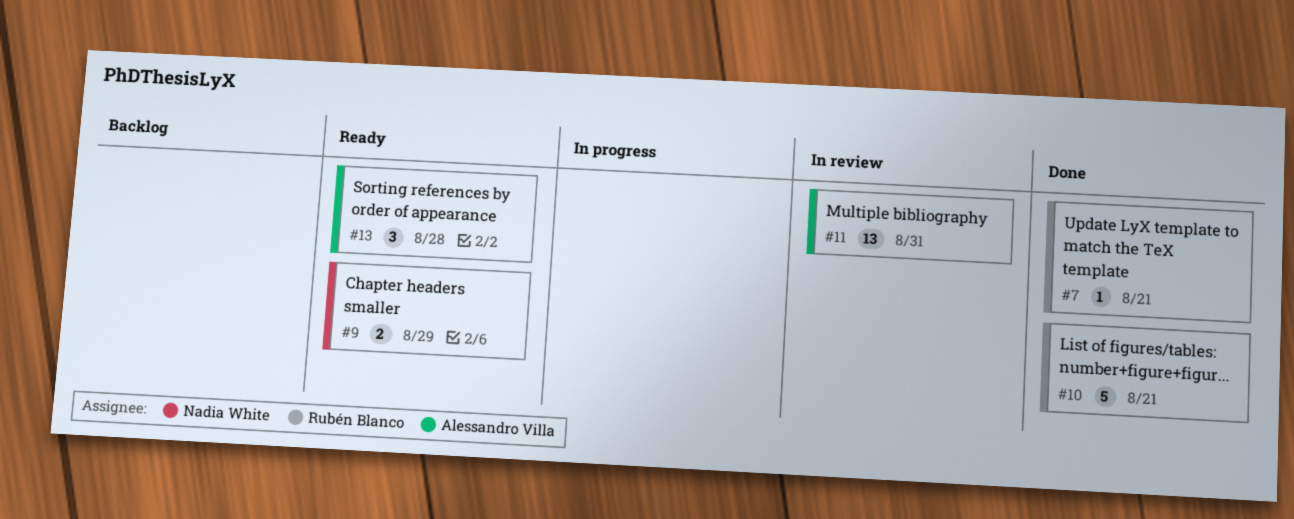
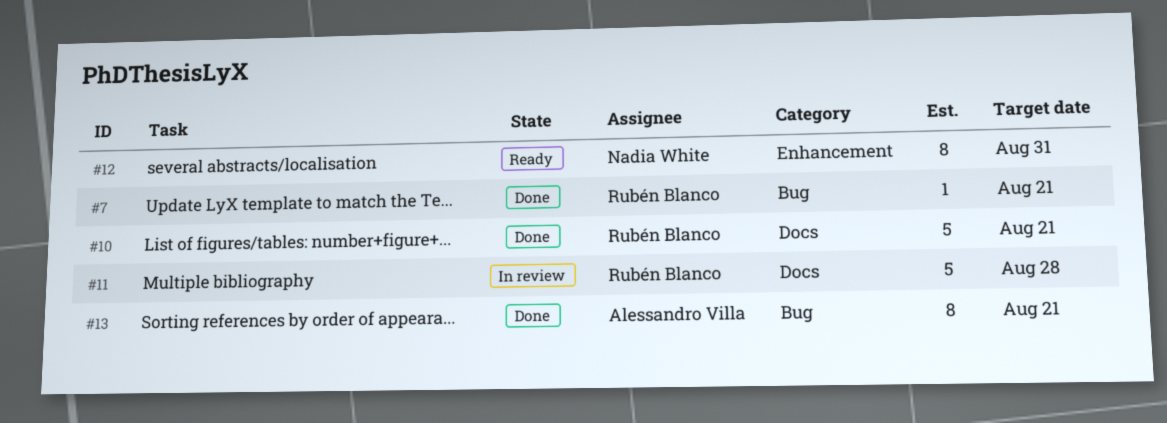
#9: present -> none
#11, owner: Alessandro Villa -> Rubén Blanco
#11, estimate: 13 -> 5
#11, due: Aug 31 -> Aug 28
#12: none -> present
#13, status: Ready -> Done
#13, estimate: 3 -> 8
#13, due: Aug 28 -> Aug 21

